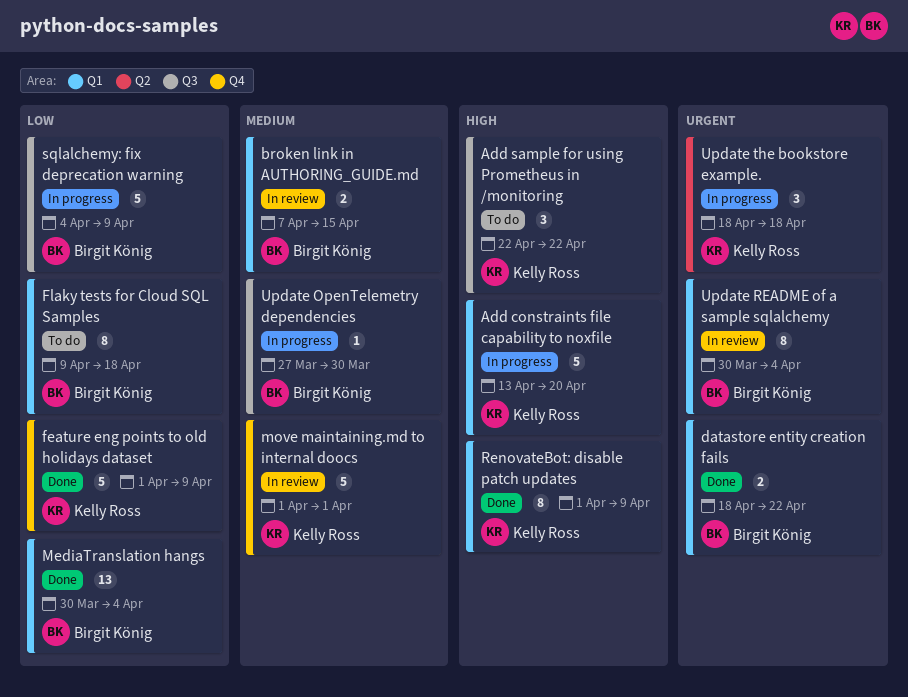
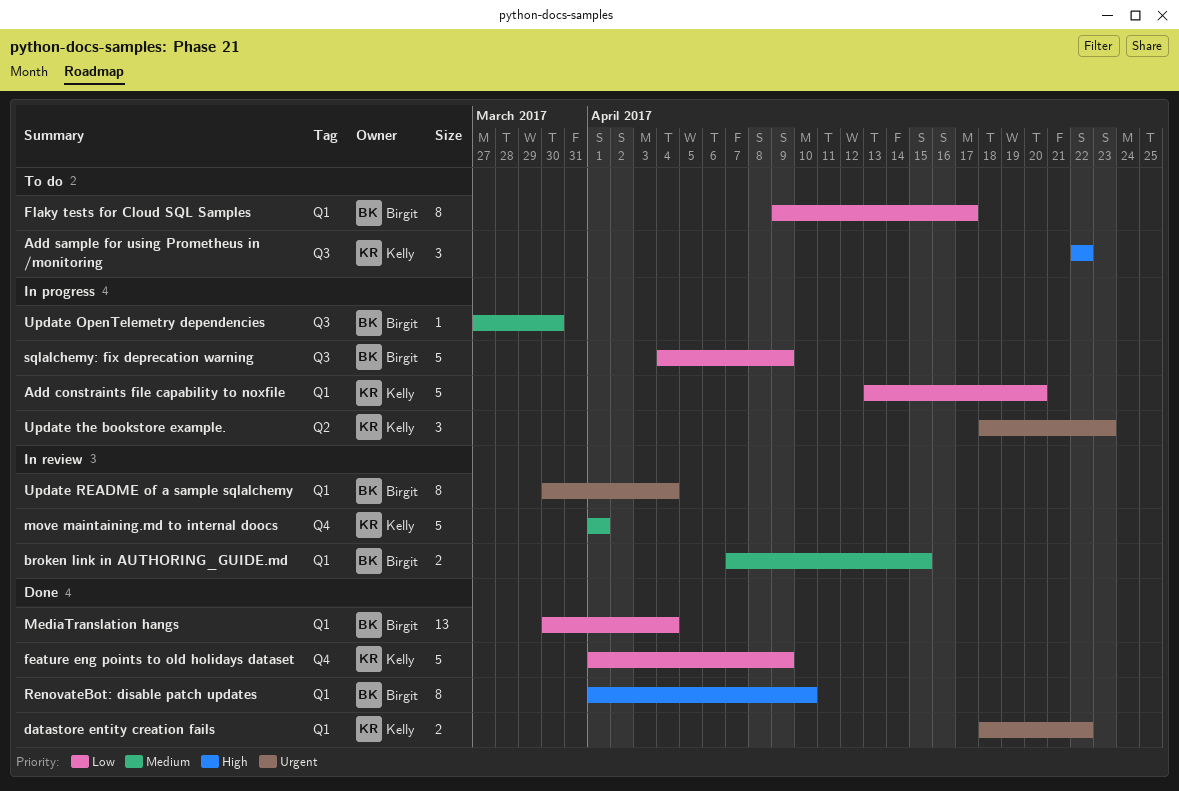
Add constraints file capability to noxfile, priority: High -> Low
datastore entity creation fails, owner: Birgit König -> Kelly Ross
Flaky tests for Cloud SQL Samples, due: Apr 18 -> Apr 17
RenovateBot: disable patch updates, owner: Kelly Ross -> Birgit König
RenovateBot: disable patch updates, due: Apr 9 -> Apr 10
Update the bookstore example., due: Apr 18 -> Apr 23

